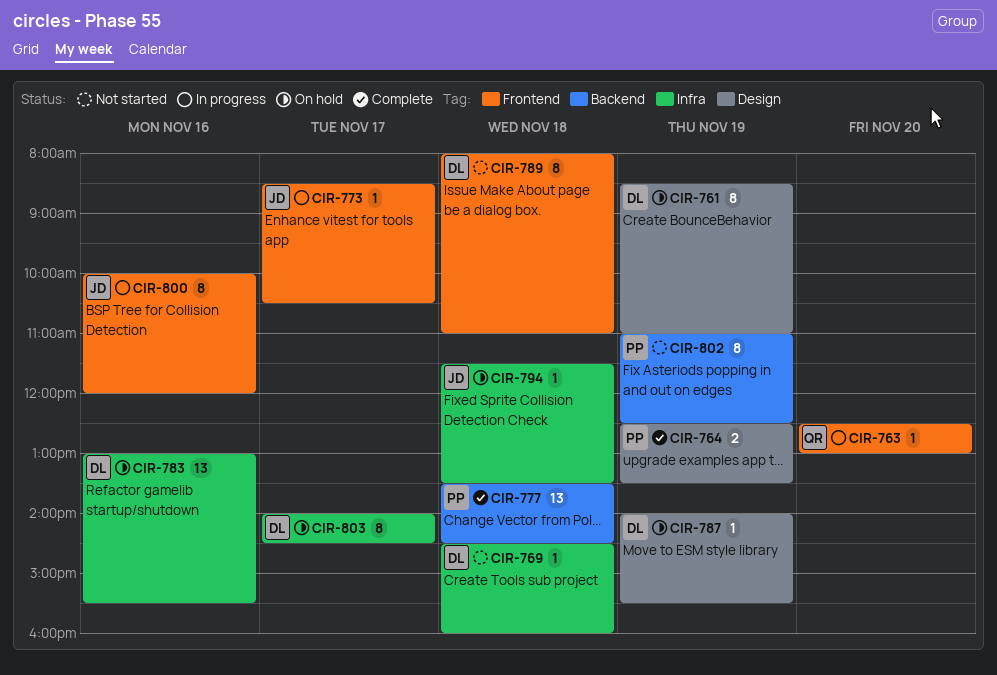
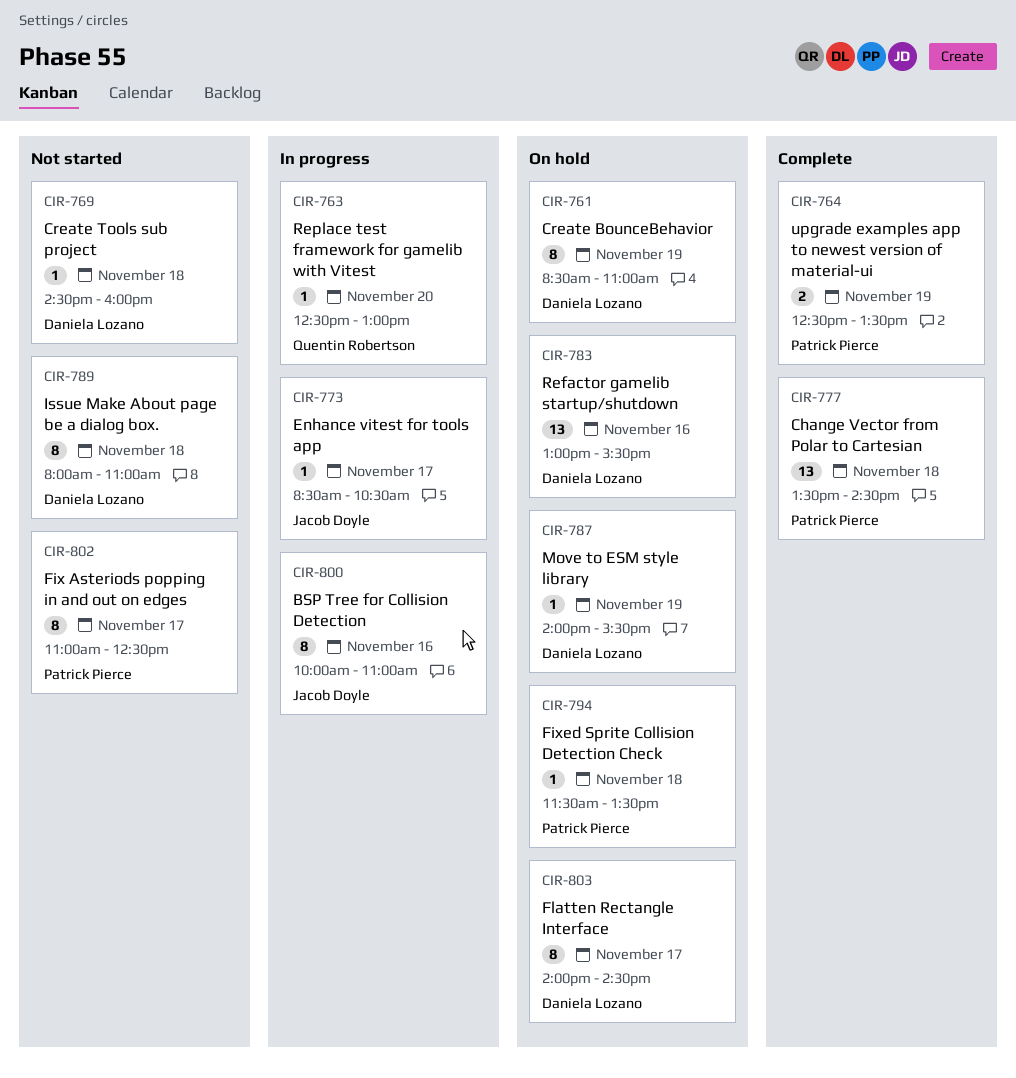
CIR-794, owner: Jacob Doyle -> Patrick Pierce
CIR-800, ends: 12:00 -> 11:00
CIR-802, day: Nov 19 -> Nov 17

